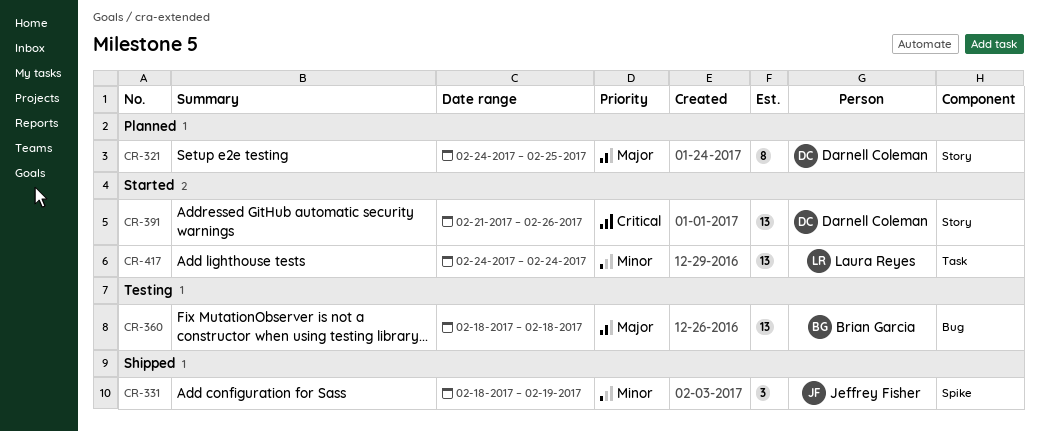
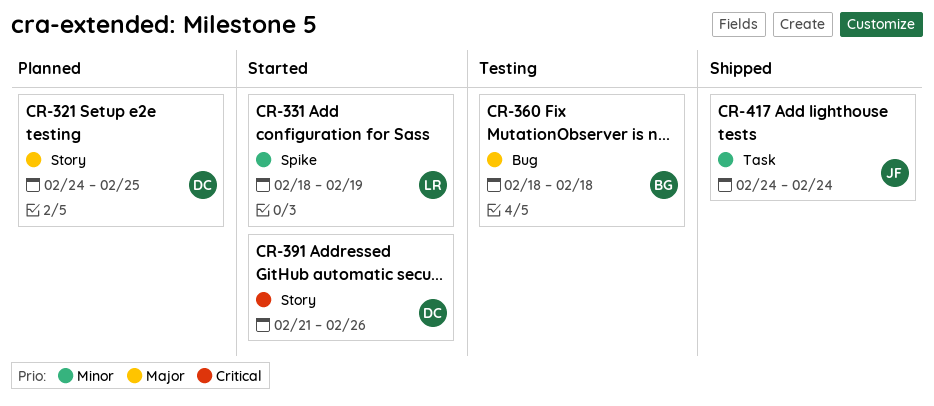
CR-331, status: Shipped -> Started
CR-331, owner: Jeffrey Fisher -> Laura Reyes
CR-417, status: Started -> Shipped
CR-417, owner: Laura Reyes -> Jeffrey Fisher

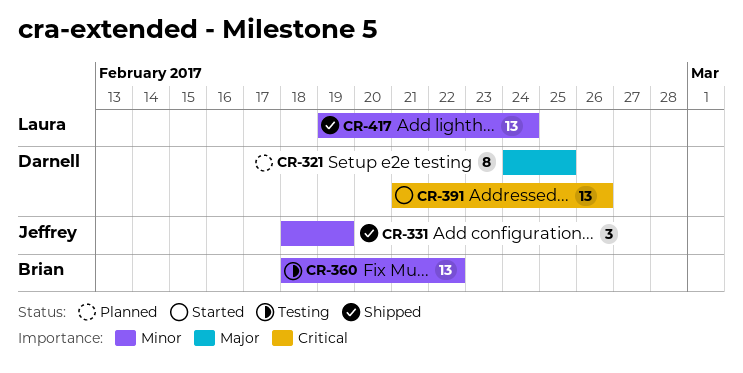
CR-331, status: Started -> Shipped
CR-331, owner: Laura -> Jeffrey
CR-360, priority: Major -> Minor
CR-360, due: Feb 18 -> Feb 22
CR-417, owner: Jeffrey -> Laura
CR-417, start: Feb 24 -> Feb 19

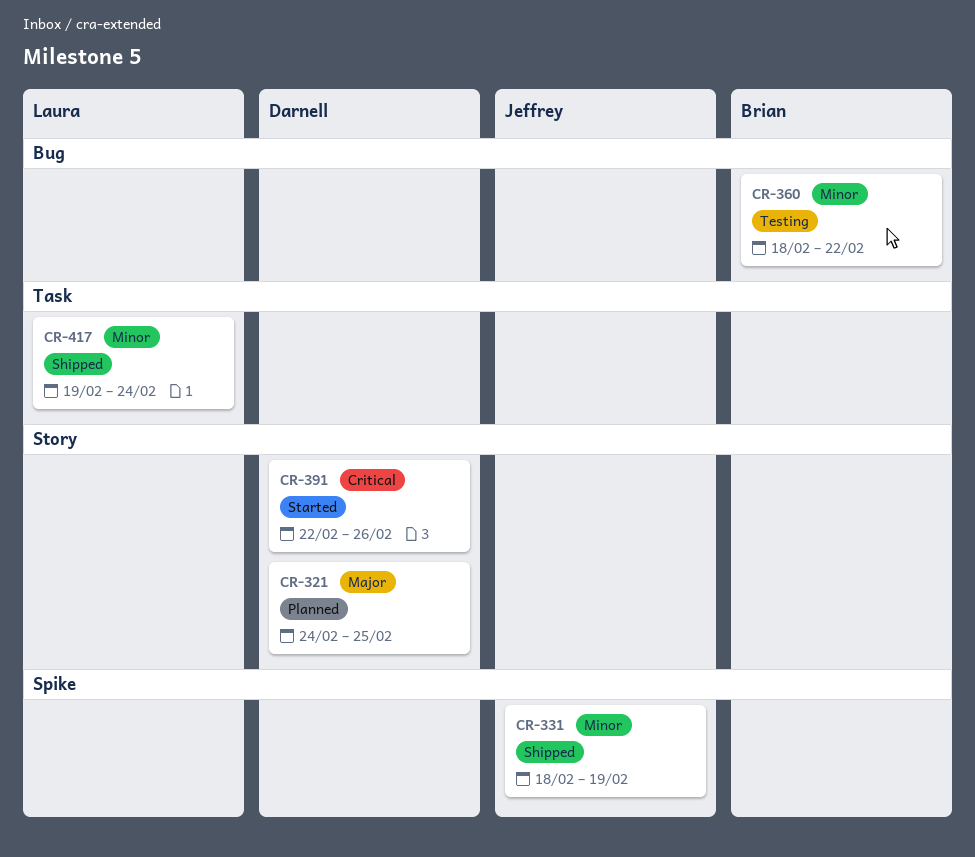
CR-391, start: Feb 21 -> Feb 22

